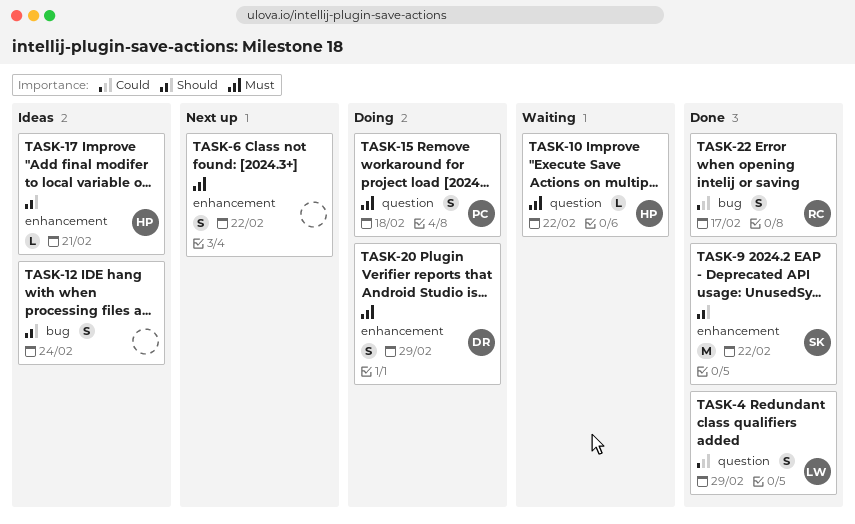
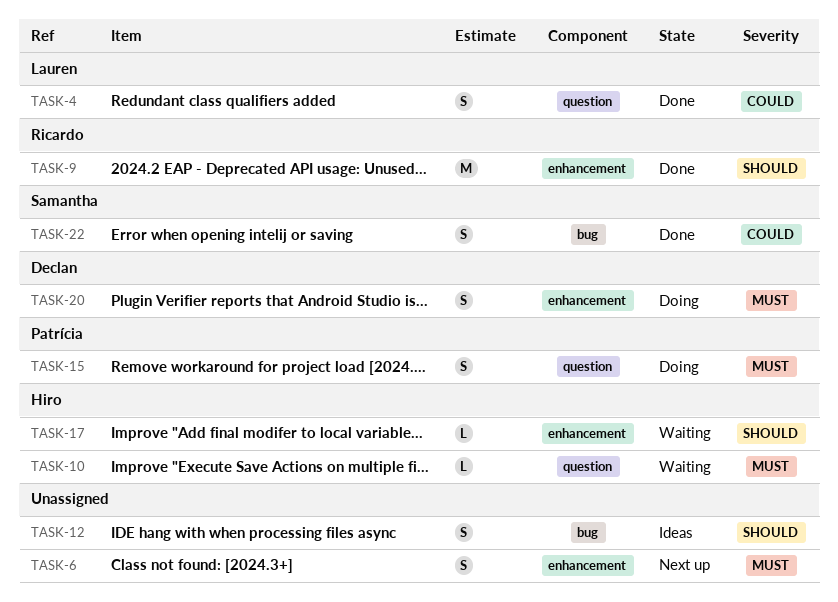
TASK-9, owner: Samantha -> Ricardo
TASK-17, status: Ideas -> Waiting
TASK-22, owner: Ricardo -> Samantha

